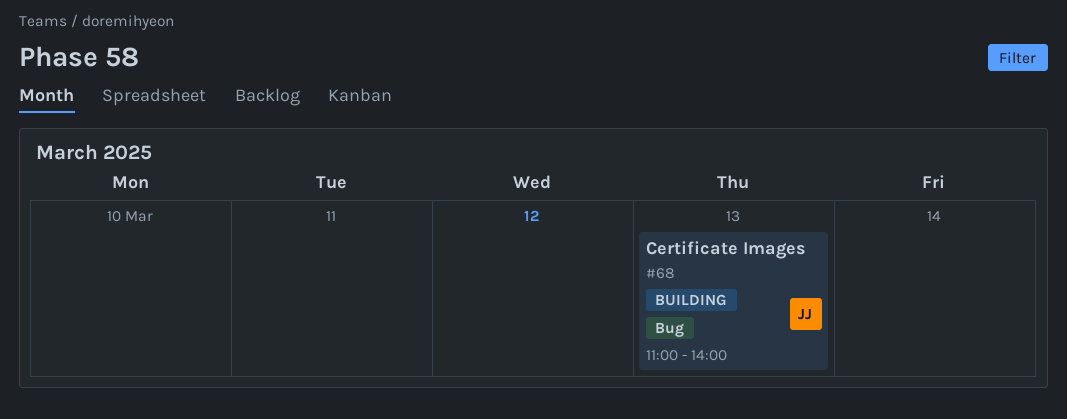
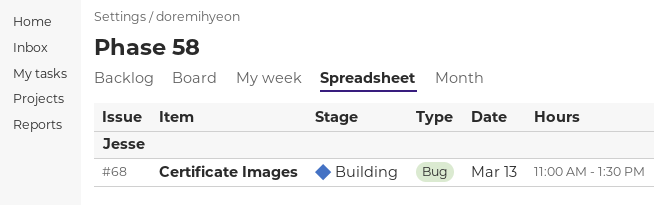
#68, ends: 14:00 -> 13:30

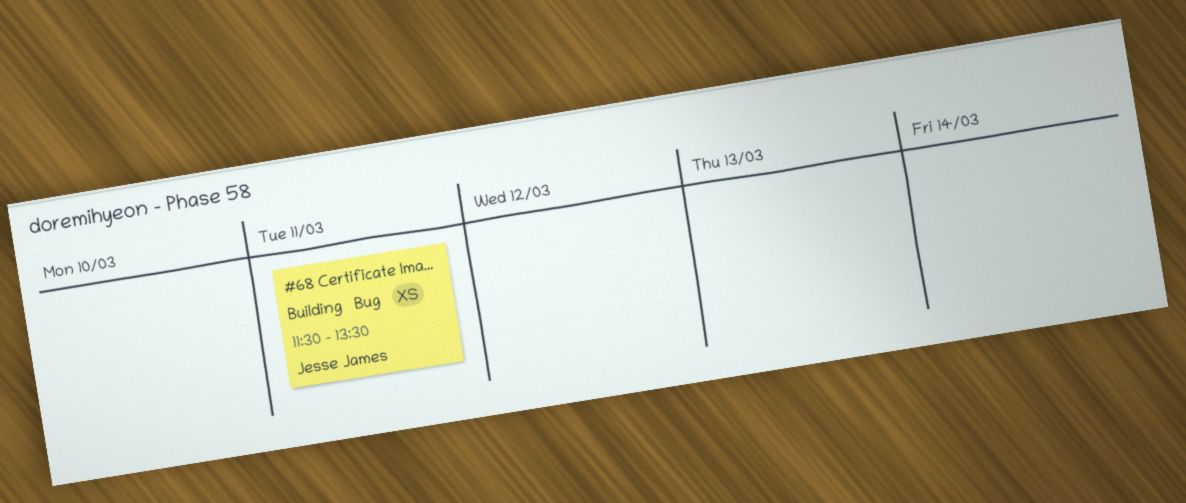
#68, day: Mar 13 -> Mar 11
#68, begins: 11:00 -> 11:30

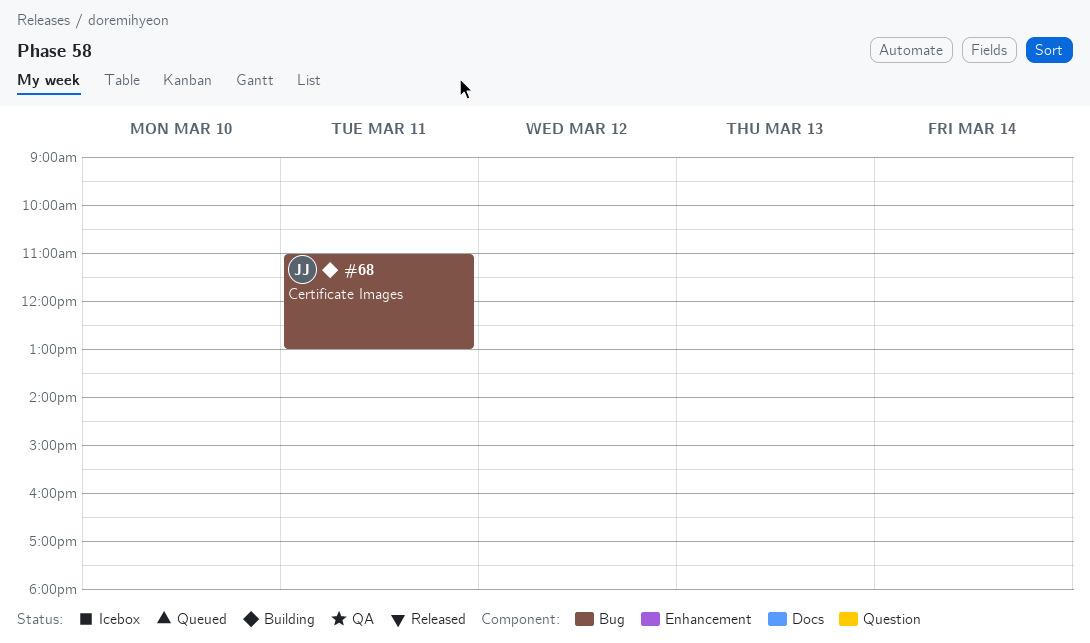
#68, begins: 11:30 -> 11:00
#68, ends: 13:30 -> 13:00

